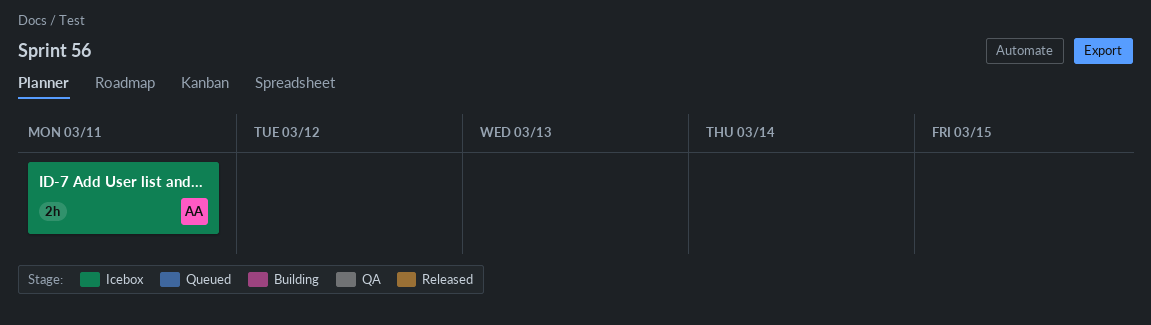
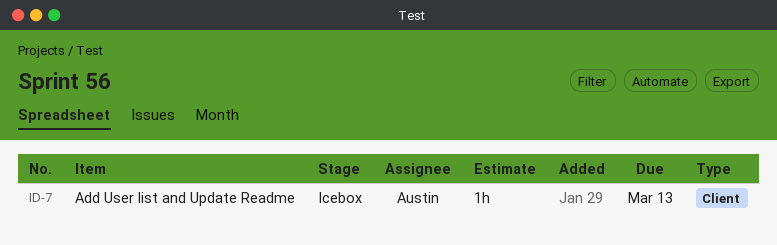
ID-7, estimate: 2h -> 1h
ID-7, due: Mar 11 -> Mar 13

